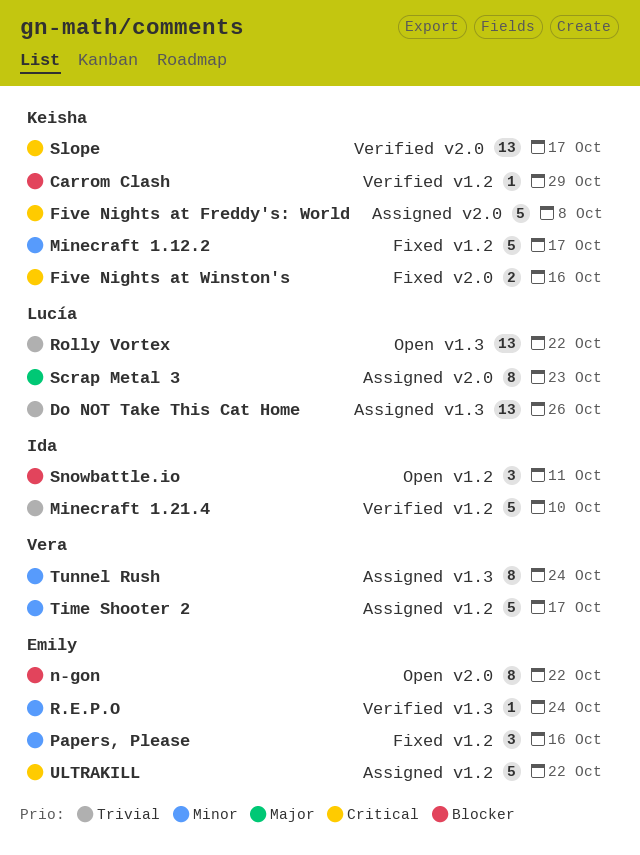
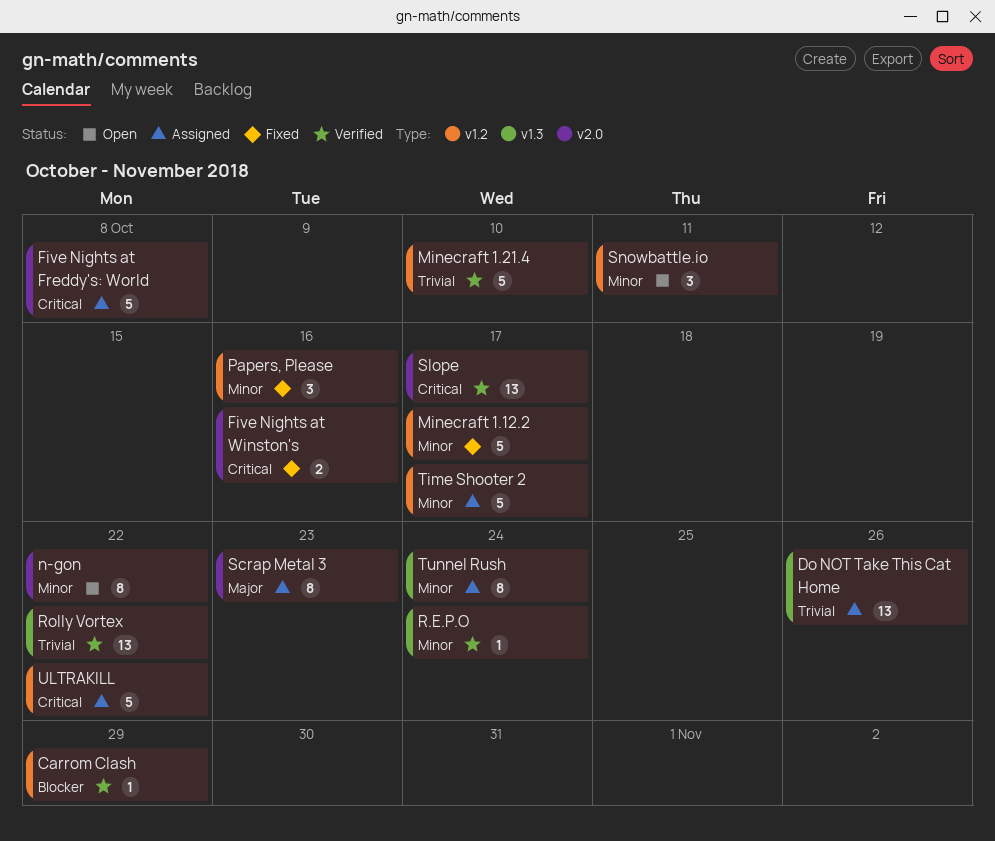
n-gon, priority: Blocker -> Minor
Rolly Vortex, status: Open -> Verified
Snowbattle.io, priority: Blocker -> Minor

